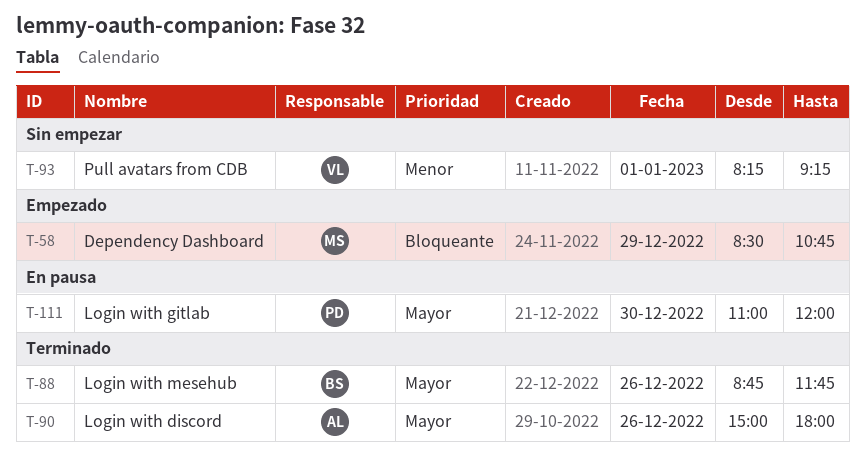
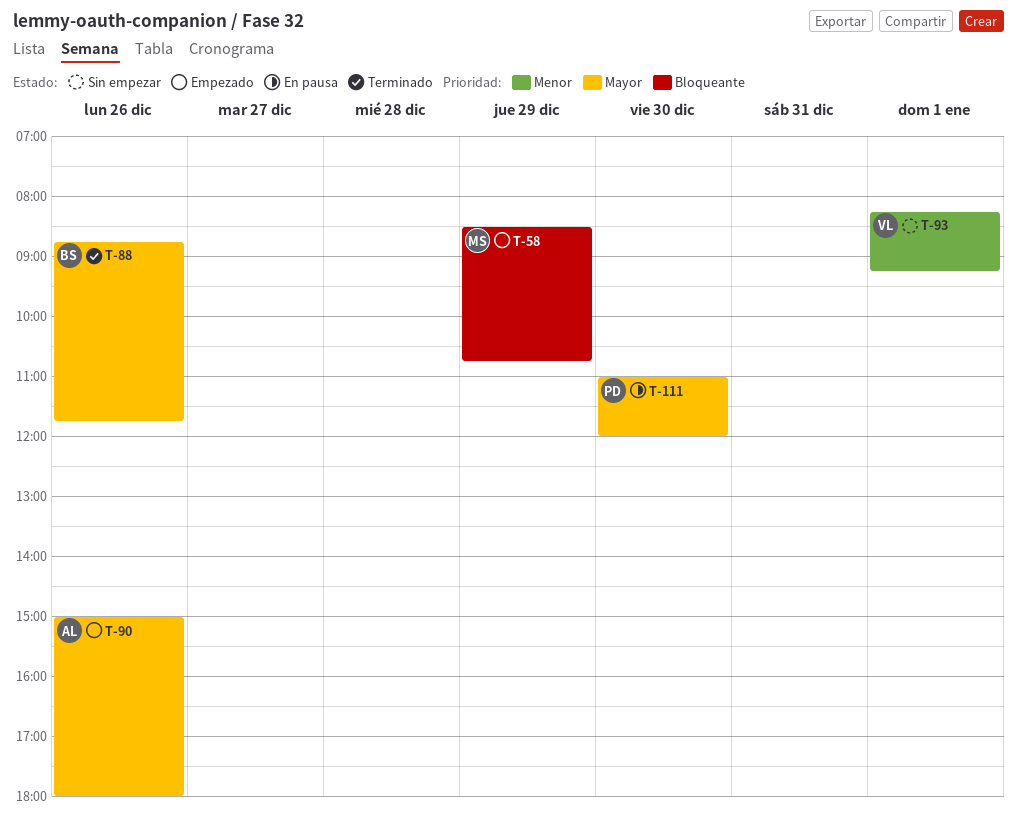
T-90, status: Terminado -> Empezado

